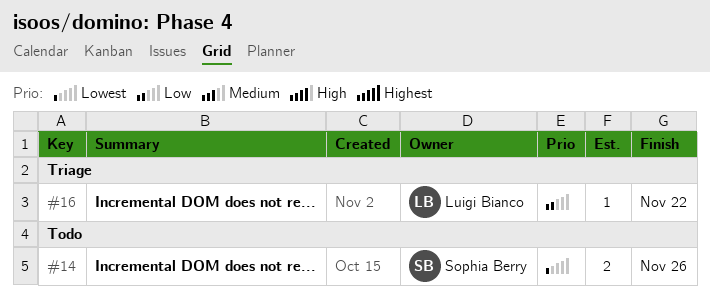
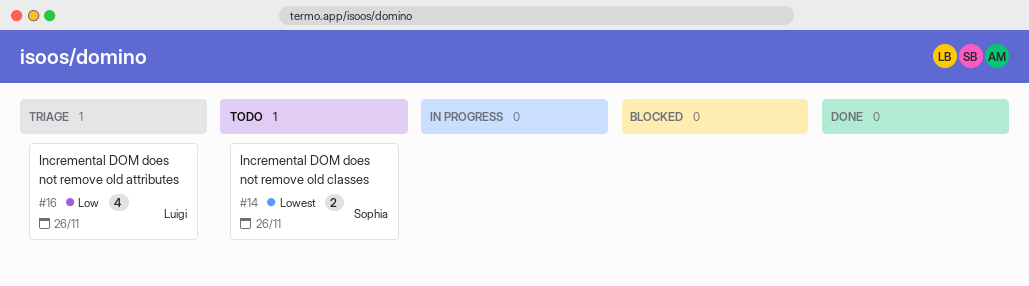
#16, estimate: 1 -> 4
#16, due: Nov 22 -> Nov 26

